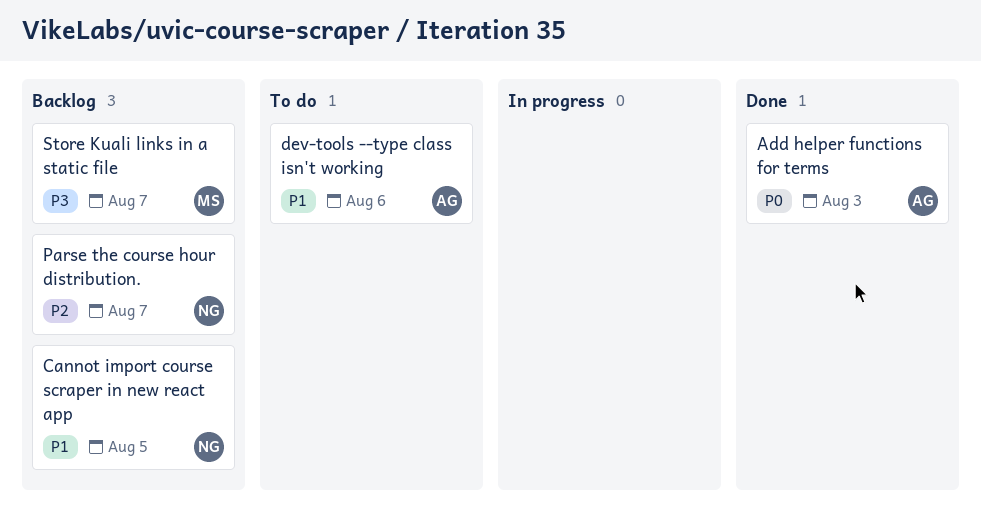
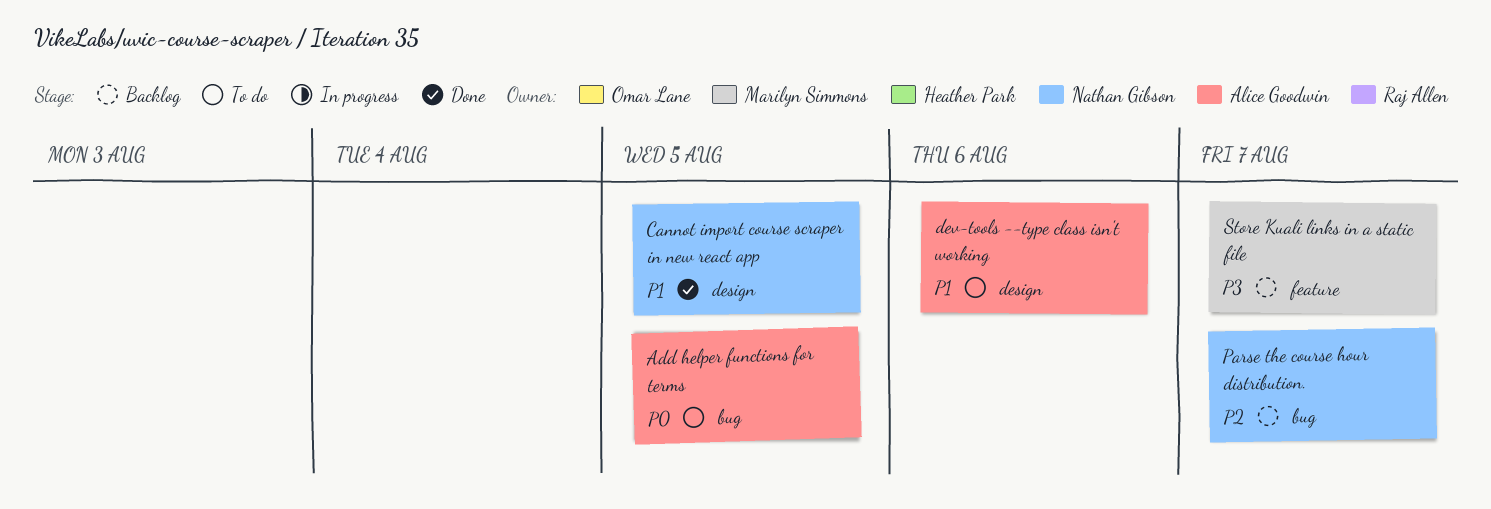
Add helper functions for terms, status: Done -> To do
Add helper functions for terms, due: Aug 3 -> Aug 5
Cannot import course scraper in new react app, status: Backlog -> Done

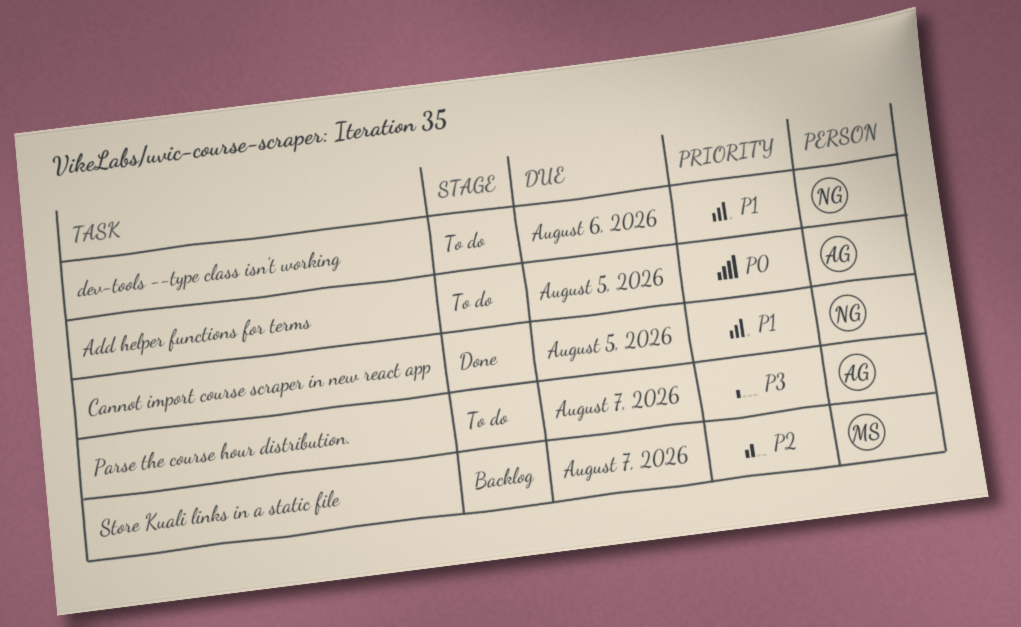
dev-tools --type class isn't working, owner: Alice Goodwin -> Nathan Gibson
Parse the course hour distribution., status: Backlog -> To do
Parse the course hour distribution., owner: Nathan Gibson -> Alice Goodwin
Parse the course hour distribution., priority: P2 -> P3
Store Kuali links in a static file, priority: P3 -> P2

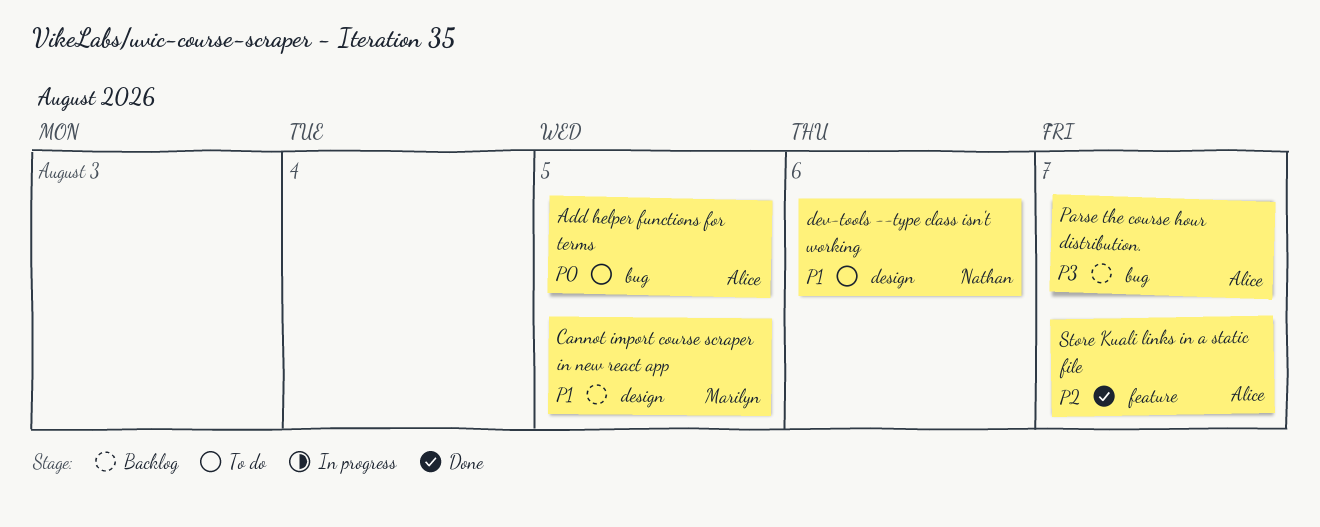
Cannot import course scraper in new react app, status: Done -> Backlog
Cannot import course scraper in new react app, owner: Nathan -> Marilyn
Parse the course hour distribution., status: To do -> Backlog
Store Kuali links in a static file, status: Backlog -> Done
Store Kuali links in a static file, owner: Marilyn -> Alice

